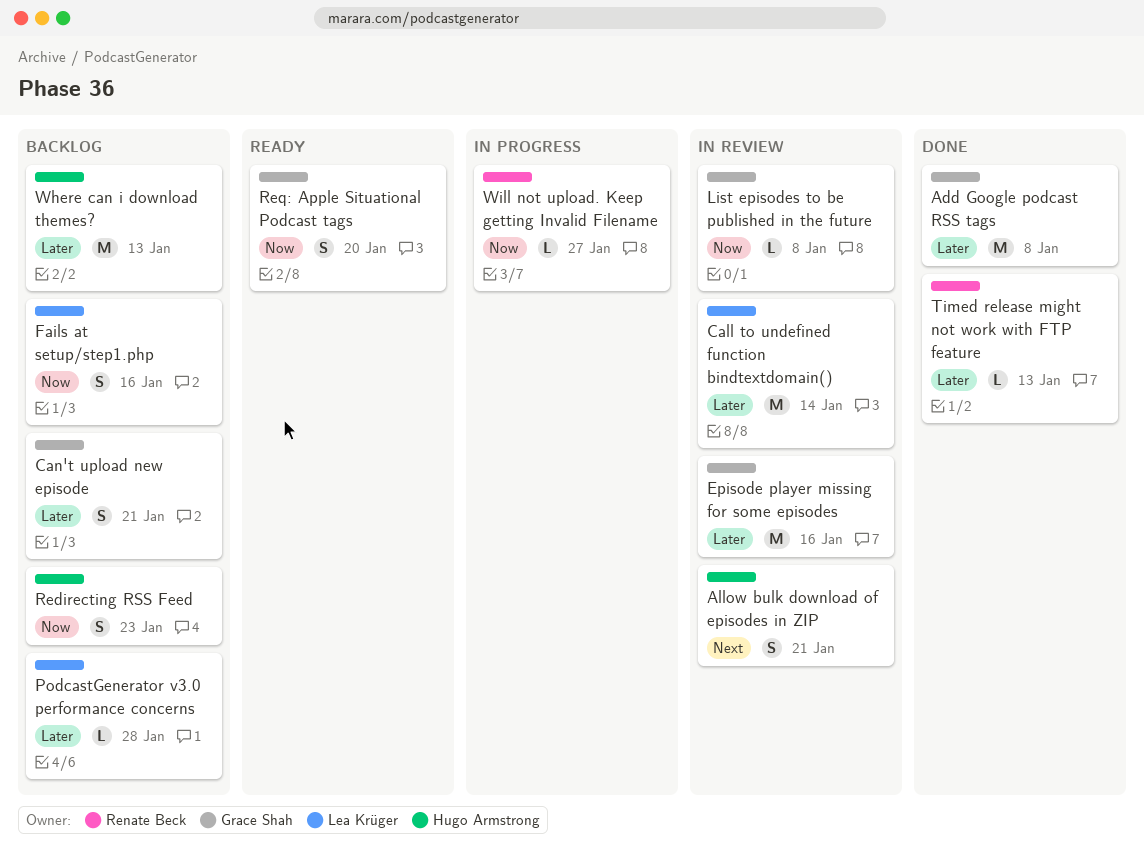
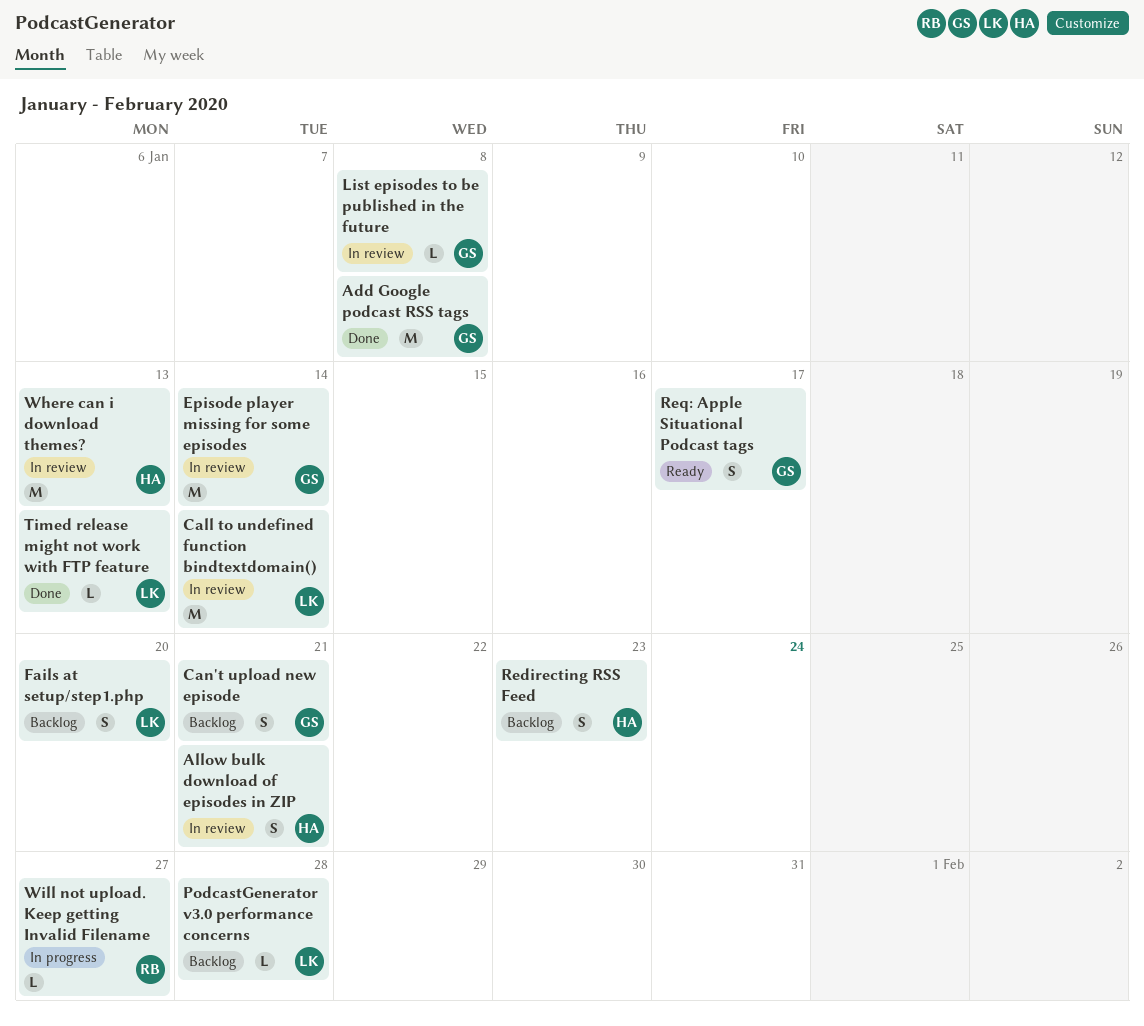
Episode player missing for some episodes, due: Jan 16 -> Jan 14
Fails at setup/step1.php, due: Jan 16 -> Jan 20
Req: Apple Situational Podcast tags, due: Jan 20 -> Jan 17
Timed release might not work with FTP feature, owner: Renate Beck -> Lea Krüger
Where can i download themes?, status: Backlog -> In review

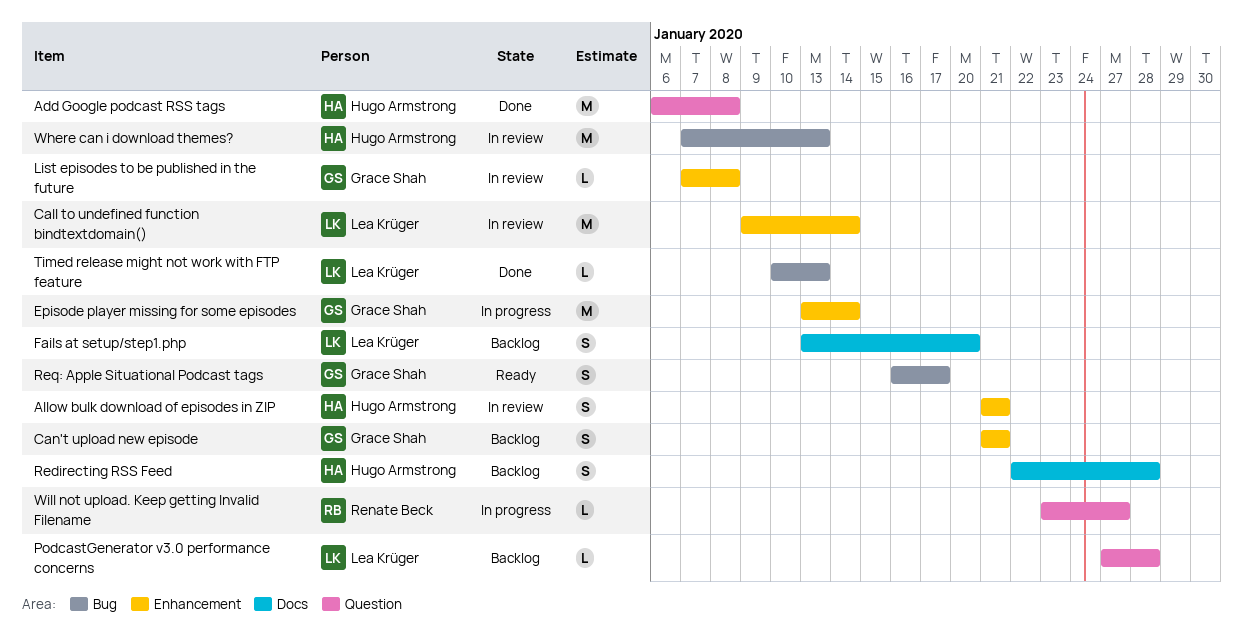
Add Google podcast RSS tags, owner: Grace Shah -> Hugo Armstrong
Episode player missing for some episodes, status: In review -> In progress
Redirecting RSS Feed, due: Jan 23 -> Jan 28

